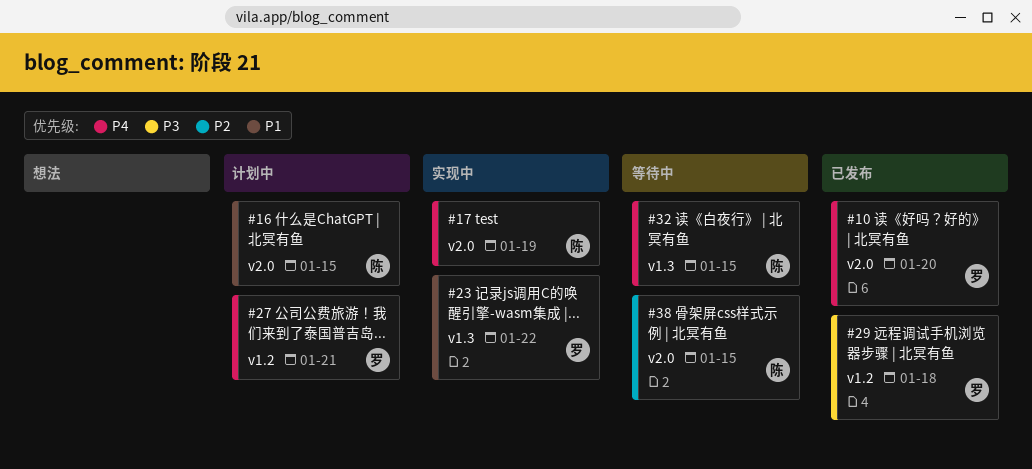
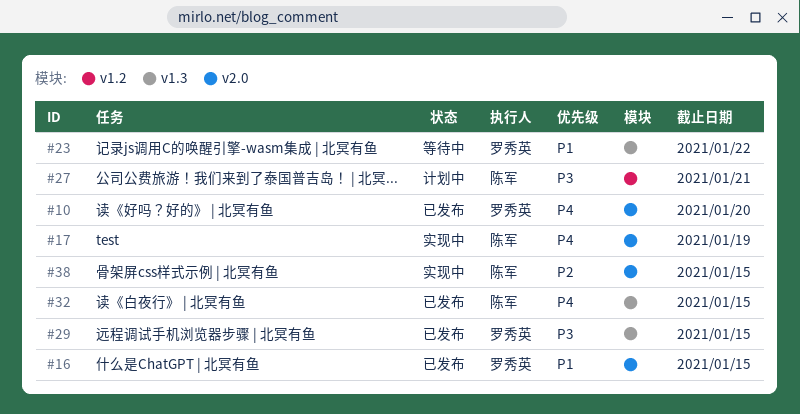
#16, status: 计划中 -> 已发布
#16, owner: 陈军 -> 罗秀英
#23, status: 实现中 -> 等待中
#27, owner: 罗秀英 -> 陈军
#27, priority: P4 -> P3
#29, label: v1.2 -> v1.3
#29, due: Jan 18 -> Jan 15
#32, status: 等待中 -> 已发布
#38, status: 等待中 -> 实现中

